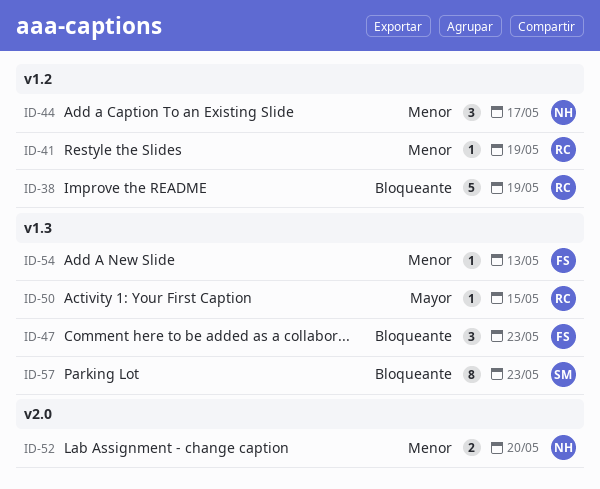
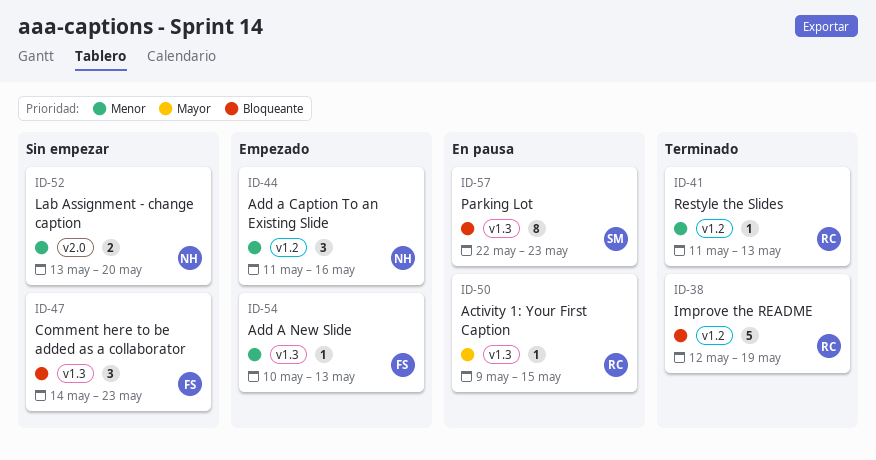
ID-41, due: May 19 -> May 13
ID-44, due: May 17 -> May 16

